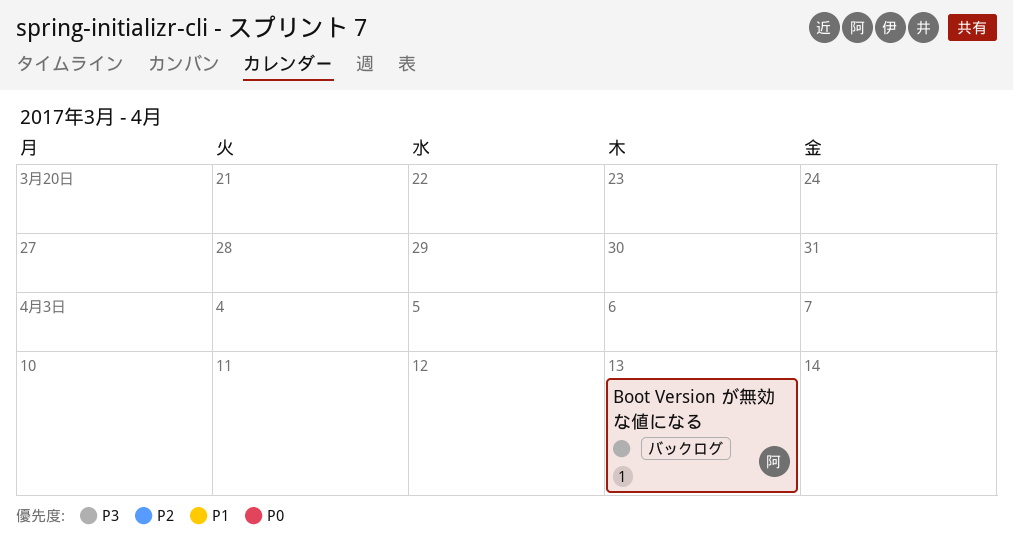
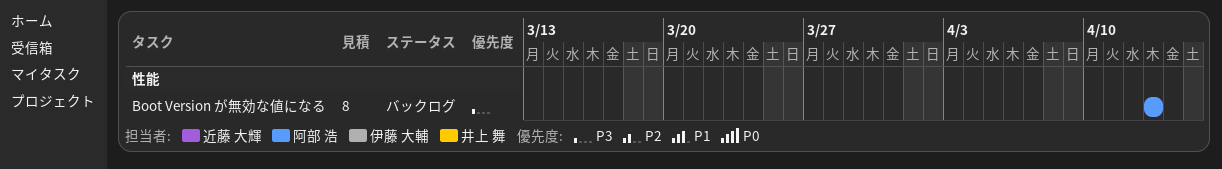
Boot Version が無効な値になる, estimate: 1 -> 8

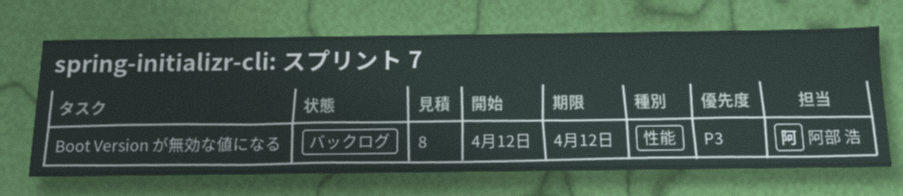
Boot Version が無効な値になる, start: Apr 13 -> Apr 12
Boot Version が無効な値になる, due: Apr 13 -> Apr 12

